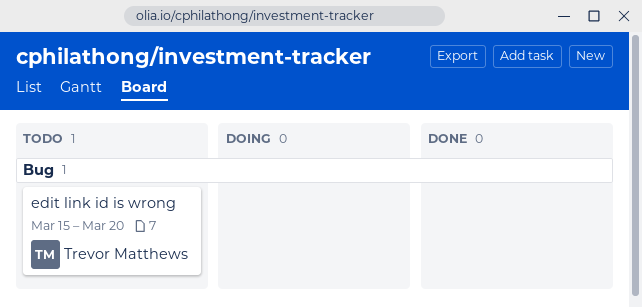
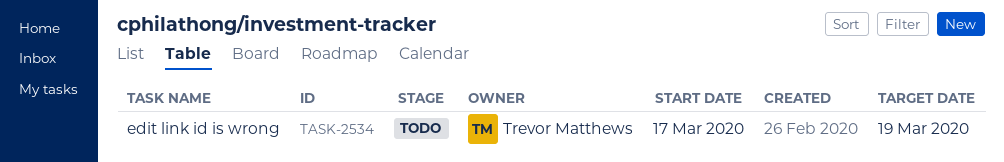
edit link id is wrong, start: Mar 15 -> Mar 17
edit link id is wrong, due: Mar 20 -> Mar 19

